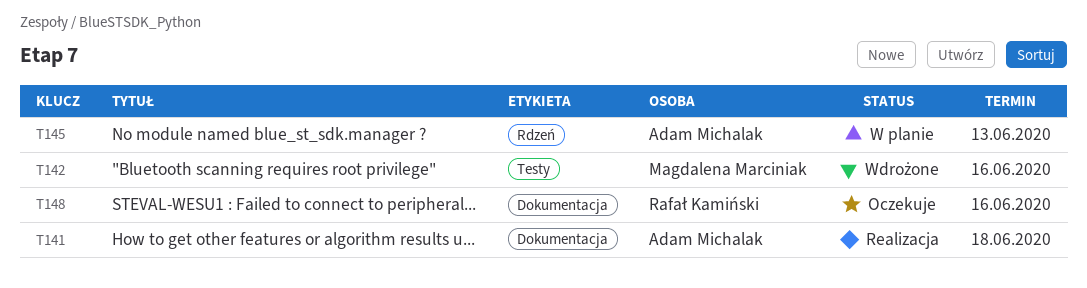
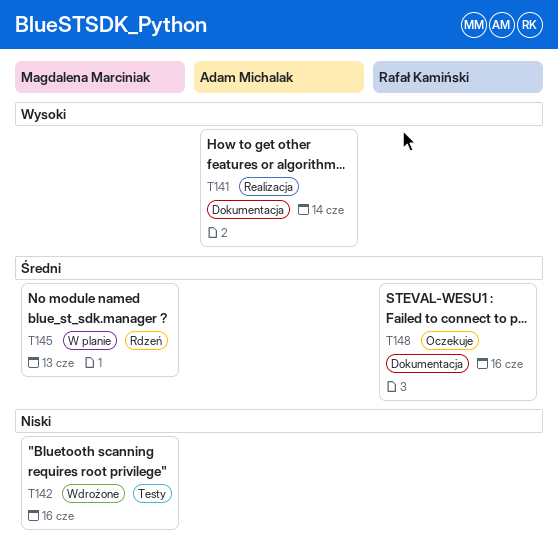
T141, due: Jun 18 -> Jun 14
T145, owner: Adam Michalak -> Magdalena Marciniak

